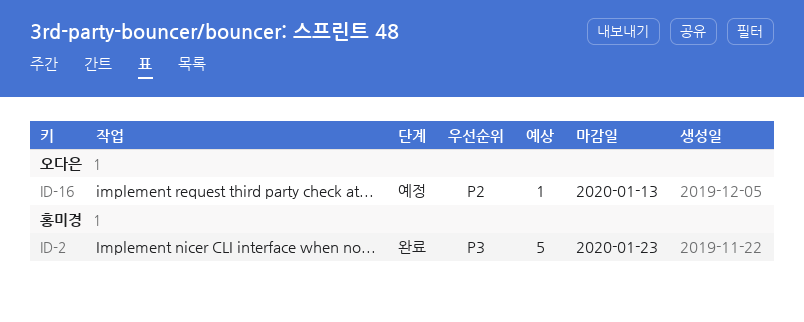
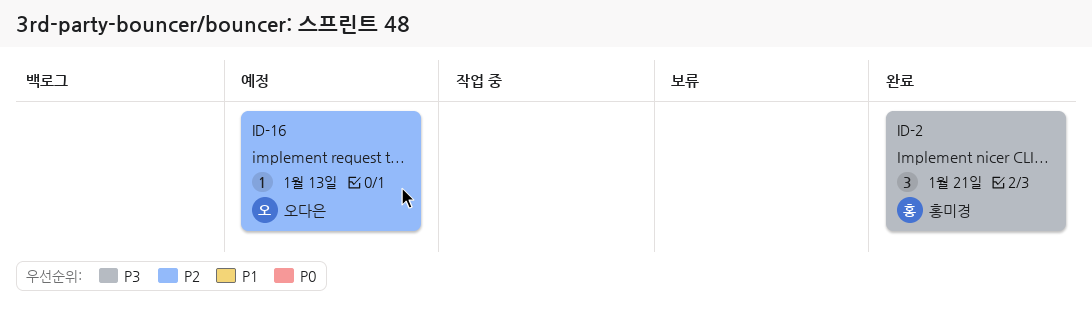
ID-2, estimate: 5 -> 3
ID-2, due: Jan 23 -> Jan 21

